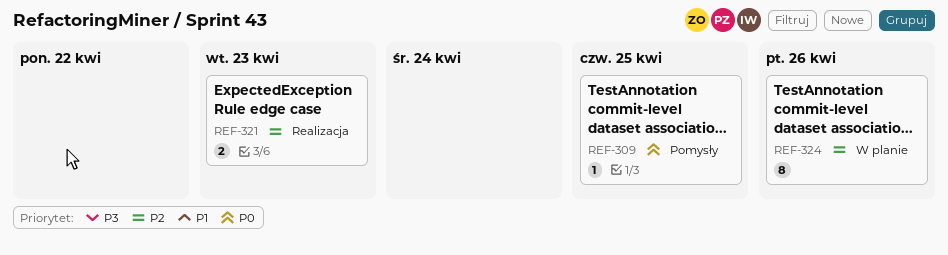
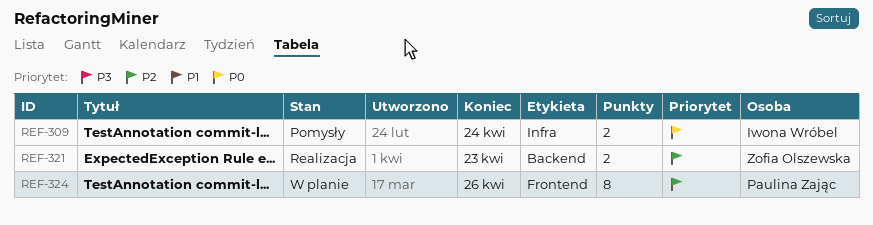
REF-309, estimate: 1 -> 2
REF-309, due: Apr 25 -> Apr 24

